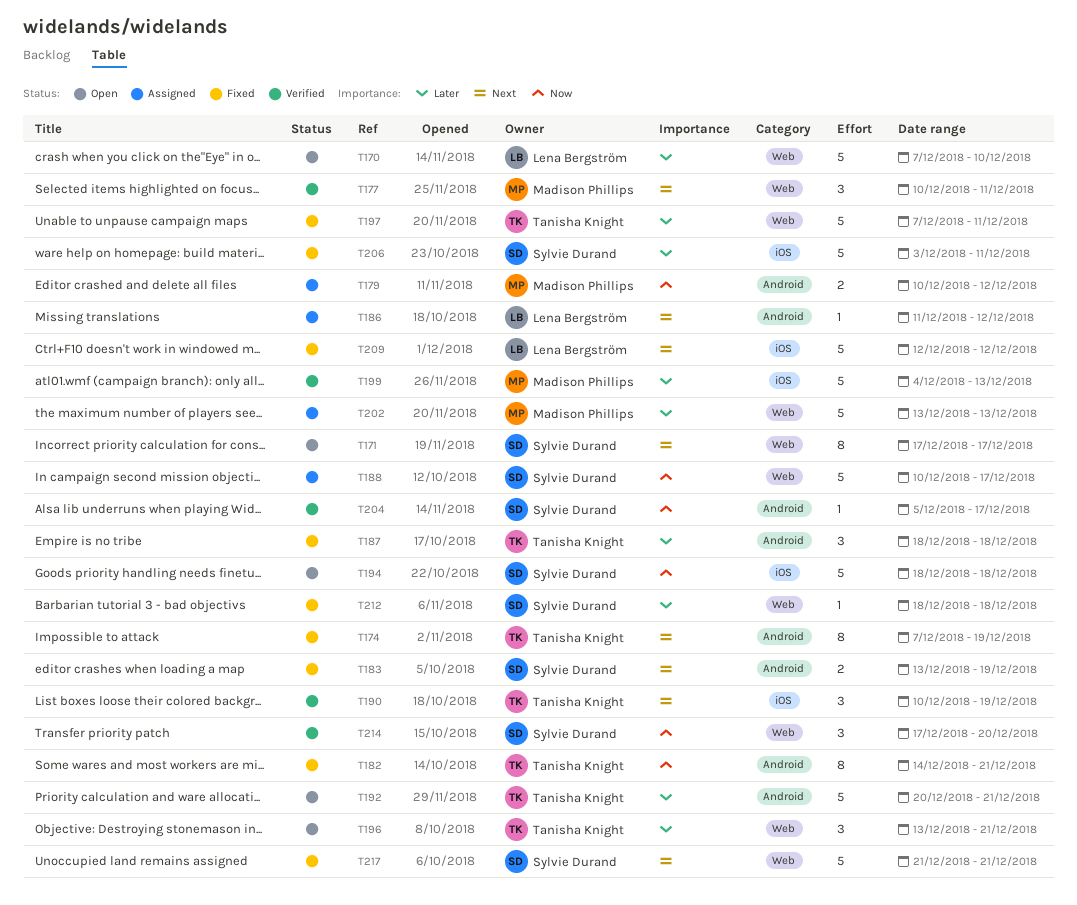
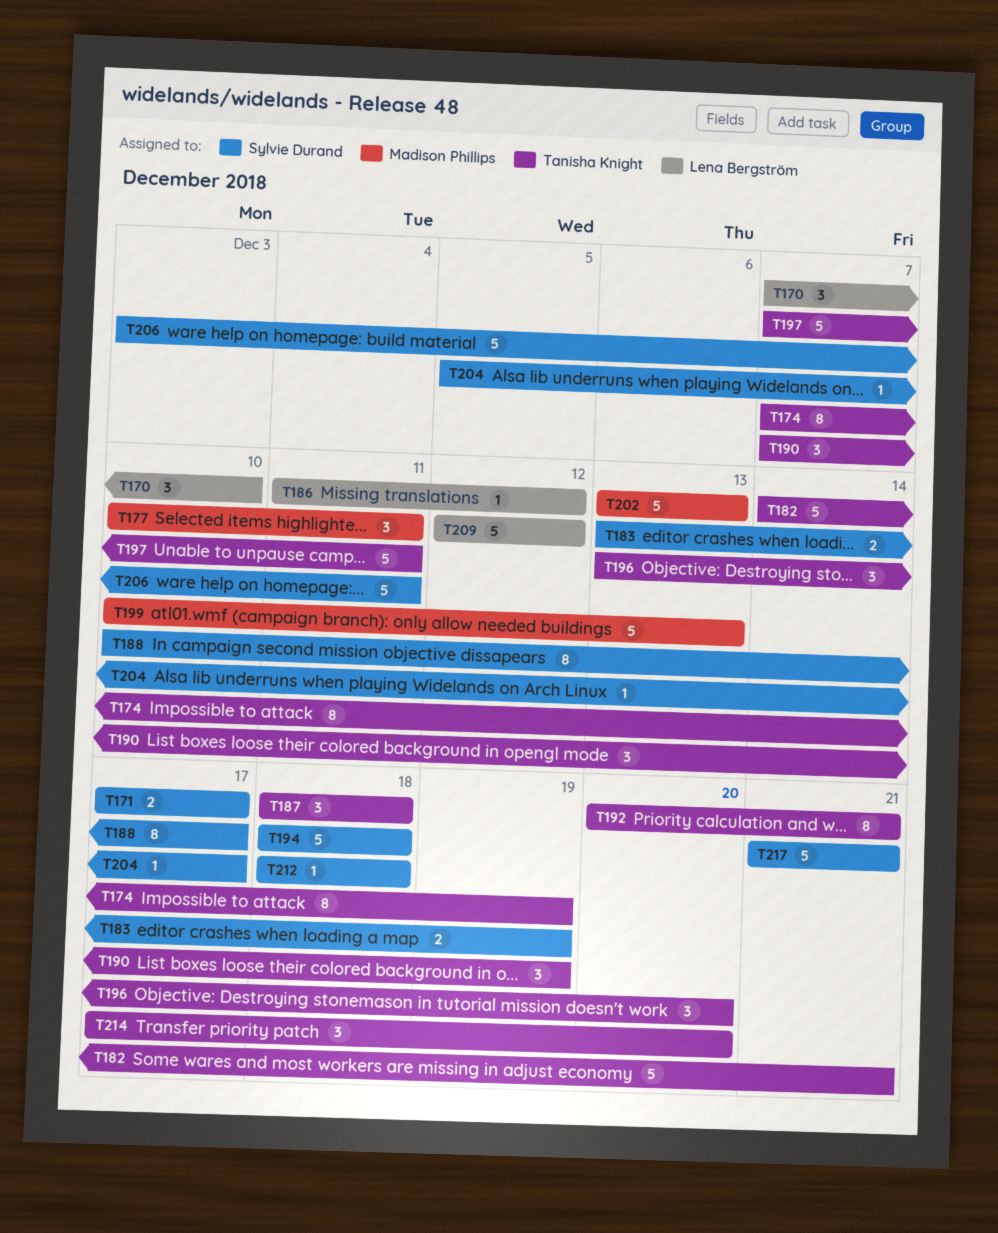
T170, estimate: 5 -> 3
T171, estimate: 8 -> 2
T179: present -> none
T182, estimate: 8 -> 5
T188, estimate: 5 -> 8
T190, start: Dec 10 -> Dec 7
T192, estimate: 5 -> 8
T196, due: Dec 21 -> Dec 20
T199, start: Dec 4 -> Dec 10
T214, owner: Sylvie Durand -> Tanisha Knight

